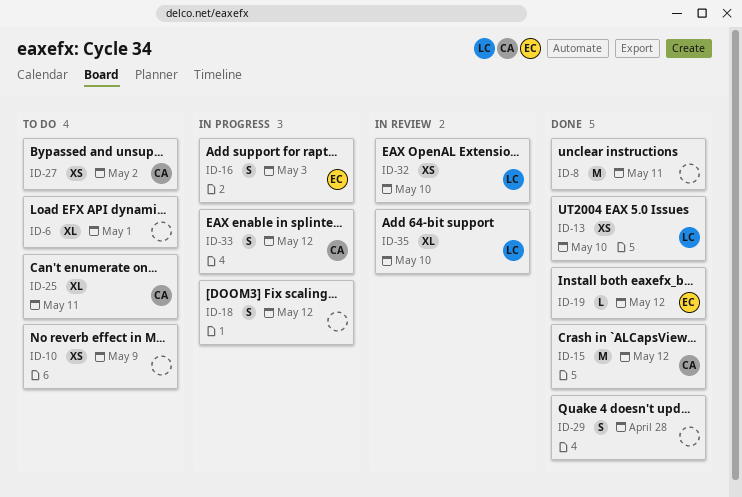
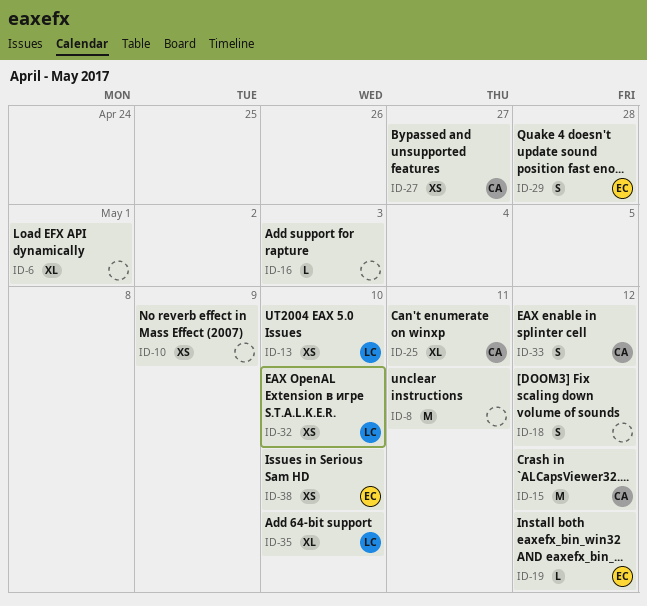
ID-16, owner: EC -> none
ID-16, estimate: S -> L
ID-27, due: May 2 -> Apr 27
ID-29, owner: none -> EC
ID-38: none -> present

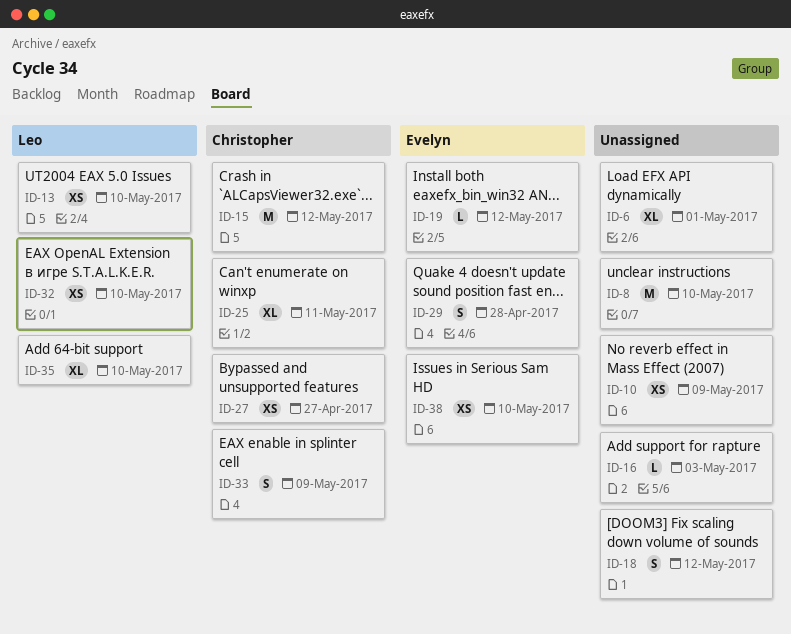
ID-8, due: May 11 -> May 10
ID-33, due: May 12 -> May 9

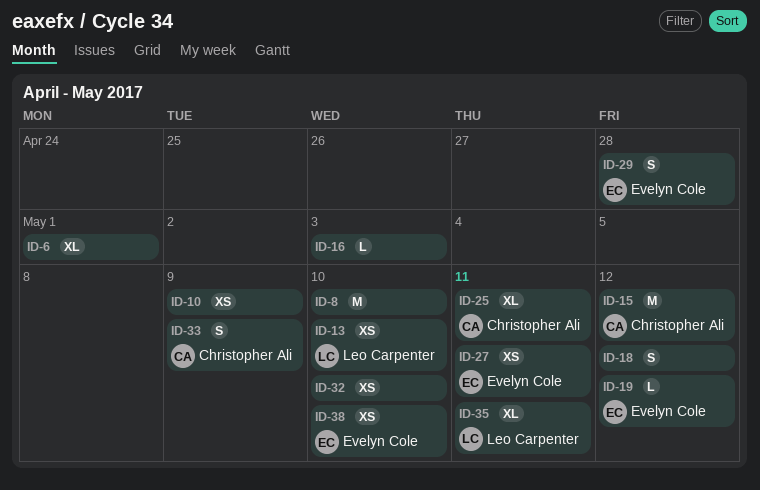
ID-27, owner: Christopher Ali -> Evelyn Cole
ID-27, due: Apr 27 -> May 11
ID-32, owner: Leo Carpenter -> none
ID-35, due: May 10 -> May 11

